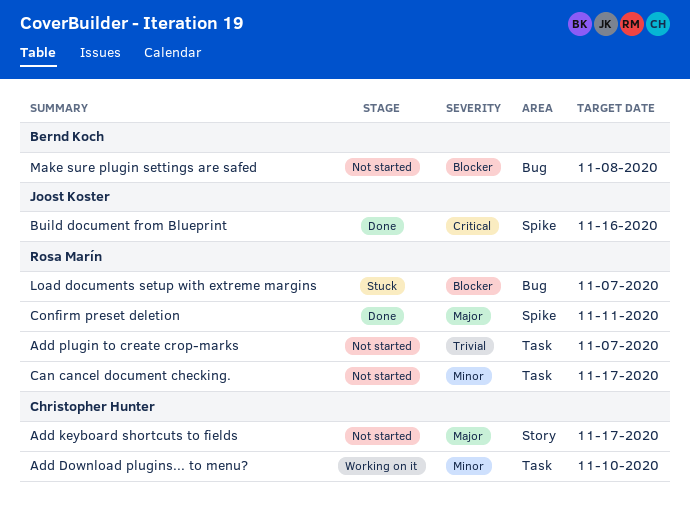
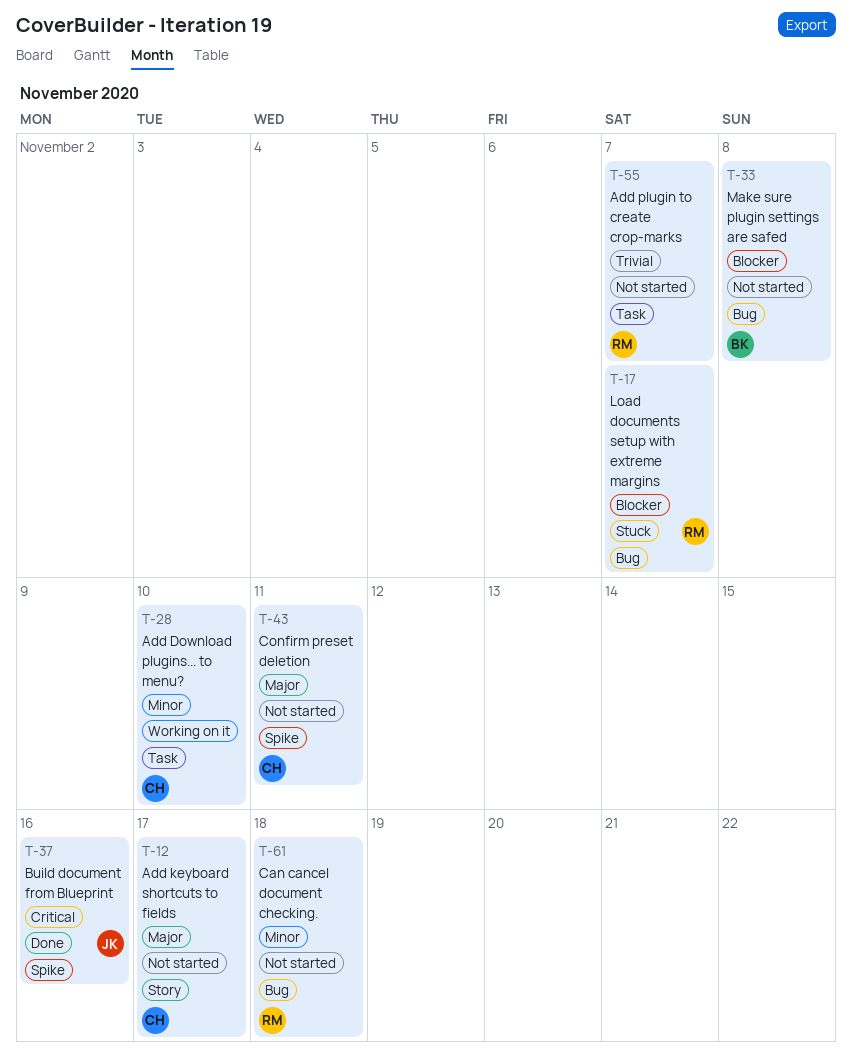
Can cancel document checking., label: Task -> Bug
Can cancel document checking., due: Nov 17 -> Nov 18
Confirm preset deletion, status: Done -> Not started
Confirm preset deletion, owner: Rosa Marín -> Christopher Hunter

